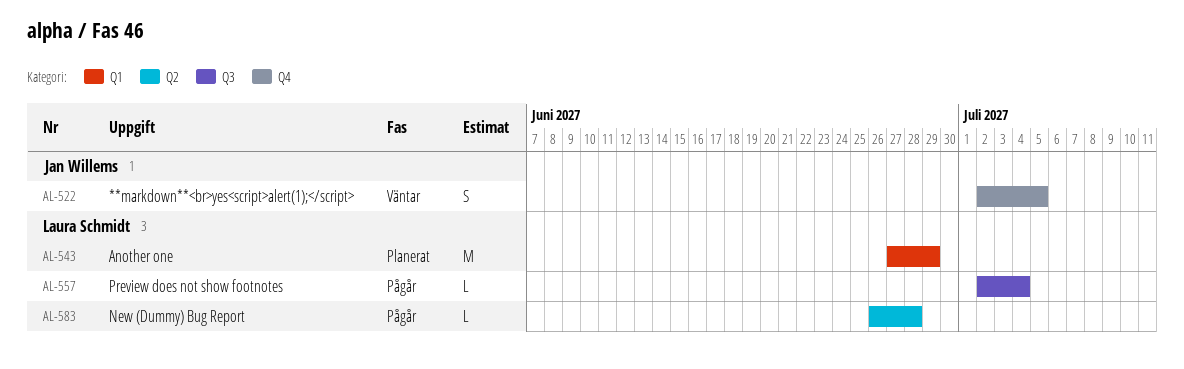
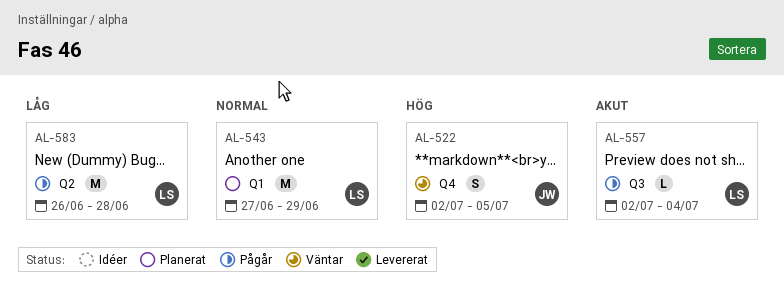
AL-583, estimate: L -> M

